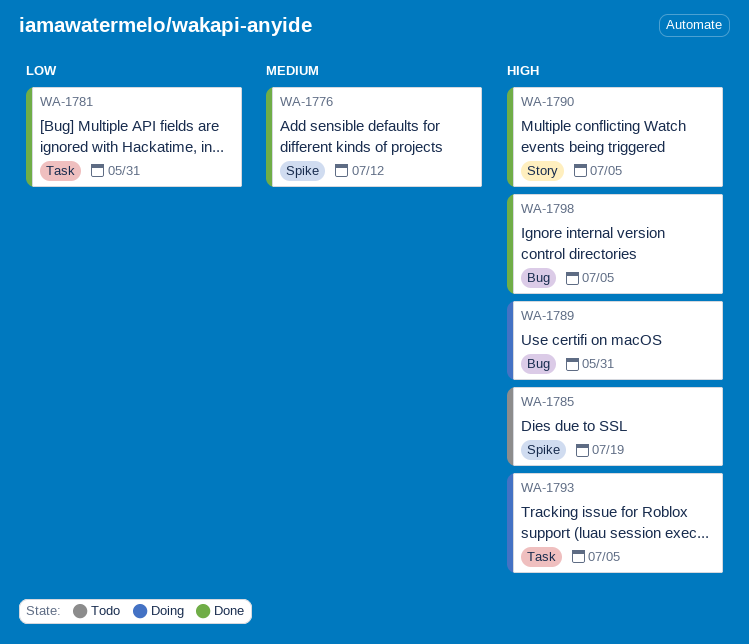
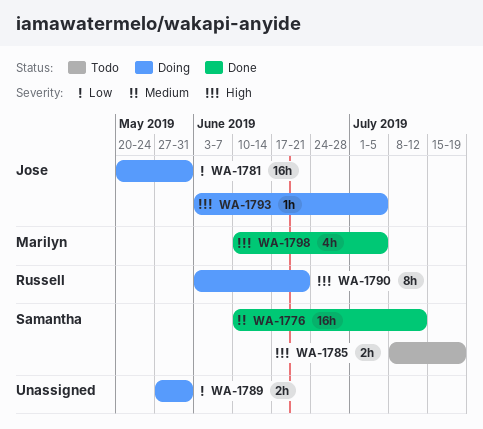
WA-1781, status: Done -> Doing
WA-1789, priority: High -> Low
WA-1790, status: Done -> Doing
WA-1790, due: Jul 5 -> Jun 21

